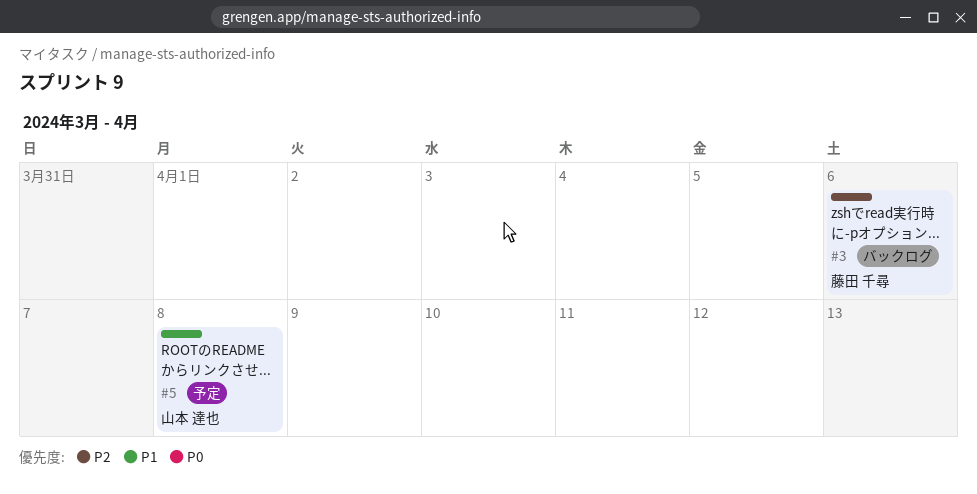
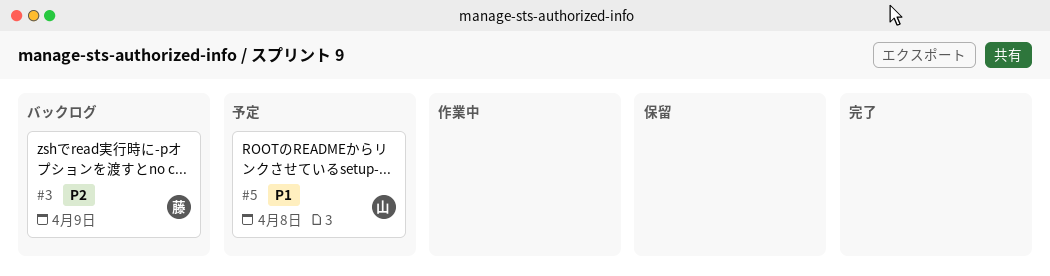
#3, due: Apr 6 -> Apr 9

